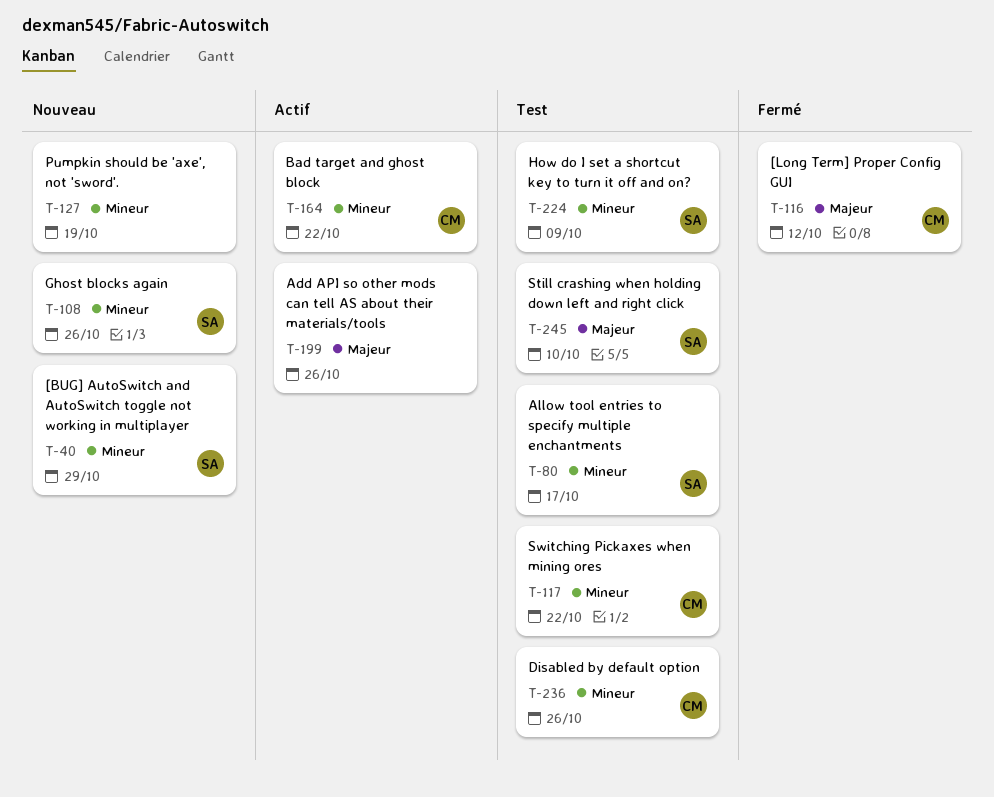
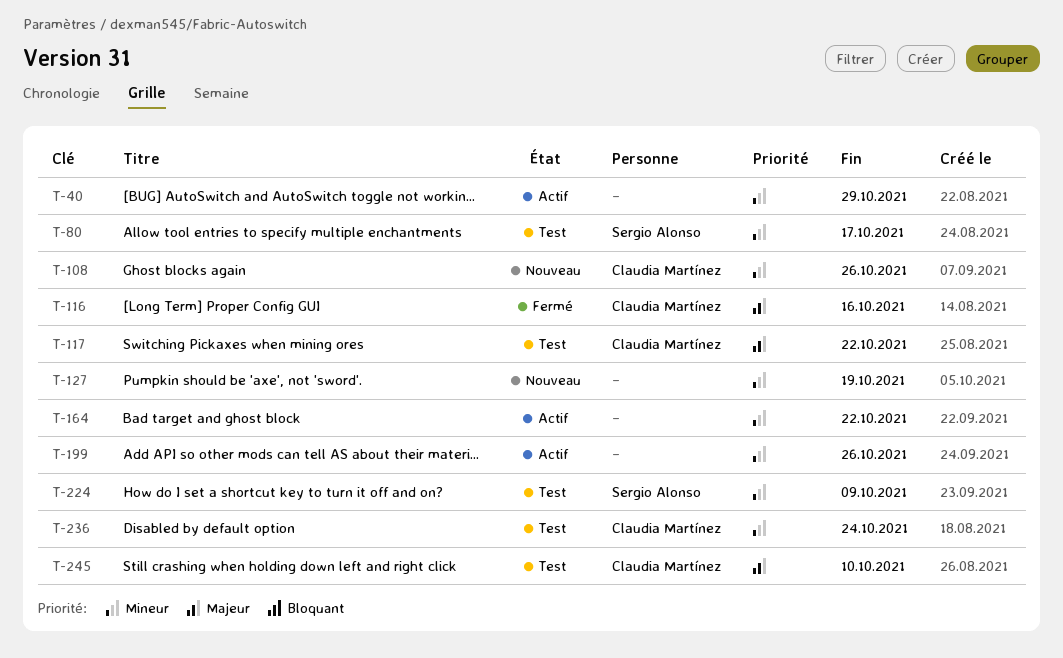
T-40, status: Nouveau -> Actif
T-40, owner: Sergio Alonso -> none
T-108, owner: Sergio Alonso -> Claudia Martínez
T-116, due: Oct 12 -> Oct 16
T-117, priority: Mineur -> Majeur
T-164, owner: Claudia Martínez -> none
T-199, priority: Majeur -> Mineur
T-236, due: Oct 26 -> Oct 24
T-245, owner: Sergio Alonso -> Claudia Martínez

